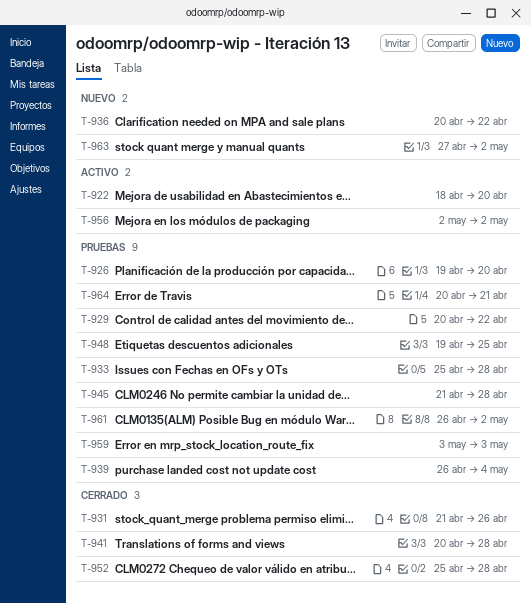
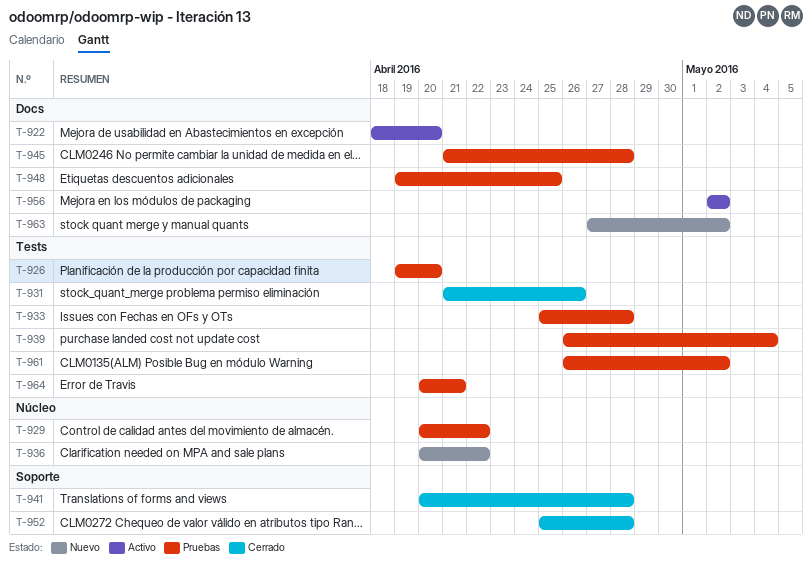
T-959: present -> none

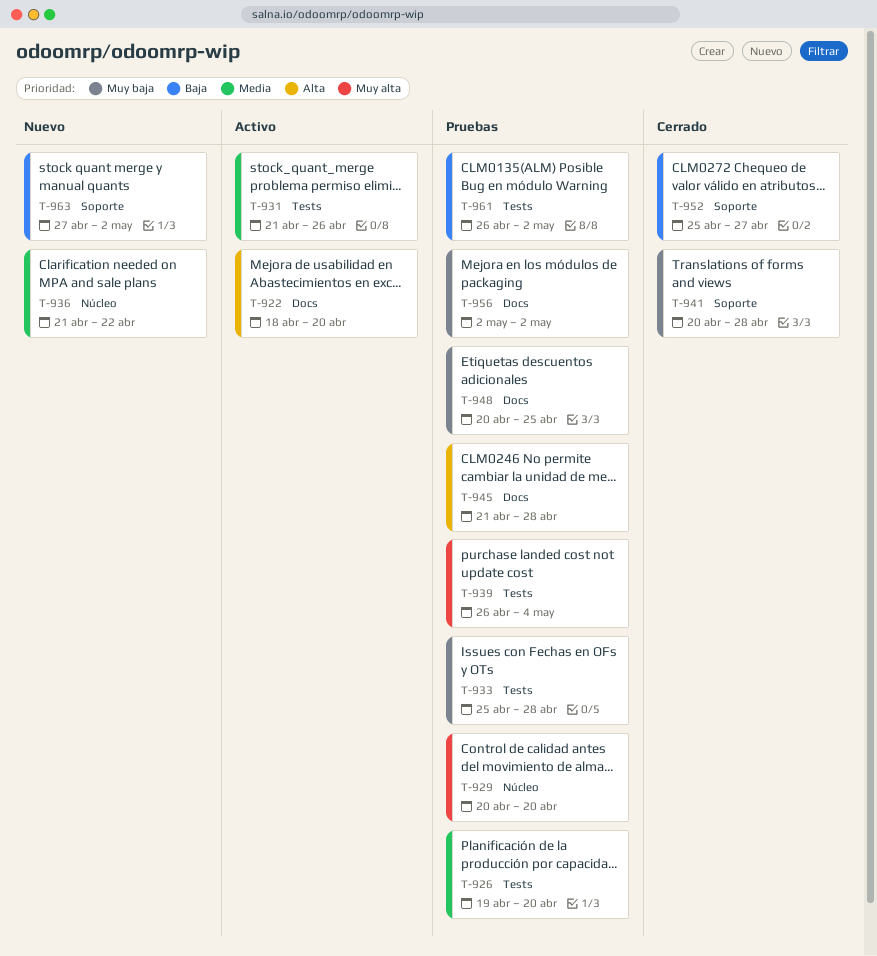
T-929, due: Apr 22 -> Apr 20
T-931, status: Cerrado -> Activo
T-936, start: Apr 20 -> Apr 21
T-948, start: Apr 19 -> Apr 20
T-952, due: Apr 28 -> Apr 27
T-956, status: Activo -> Pruebas
T-963, label: Docs -> Soporte
T-964: present -> none

